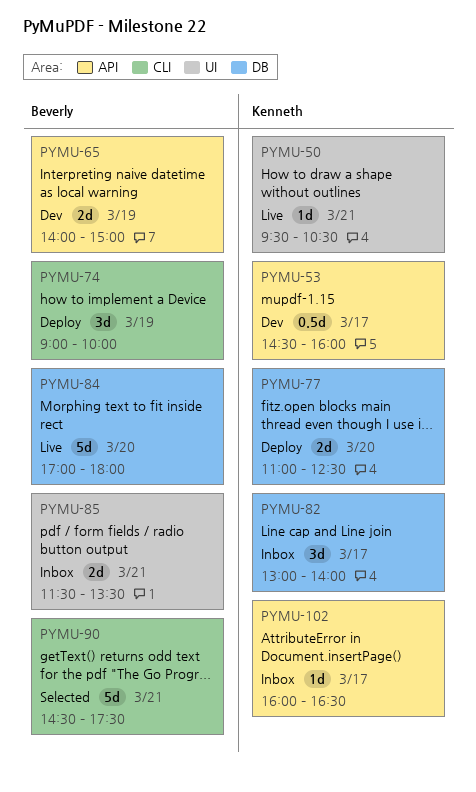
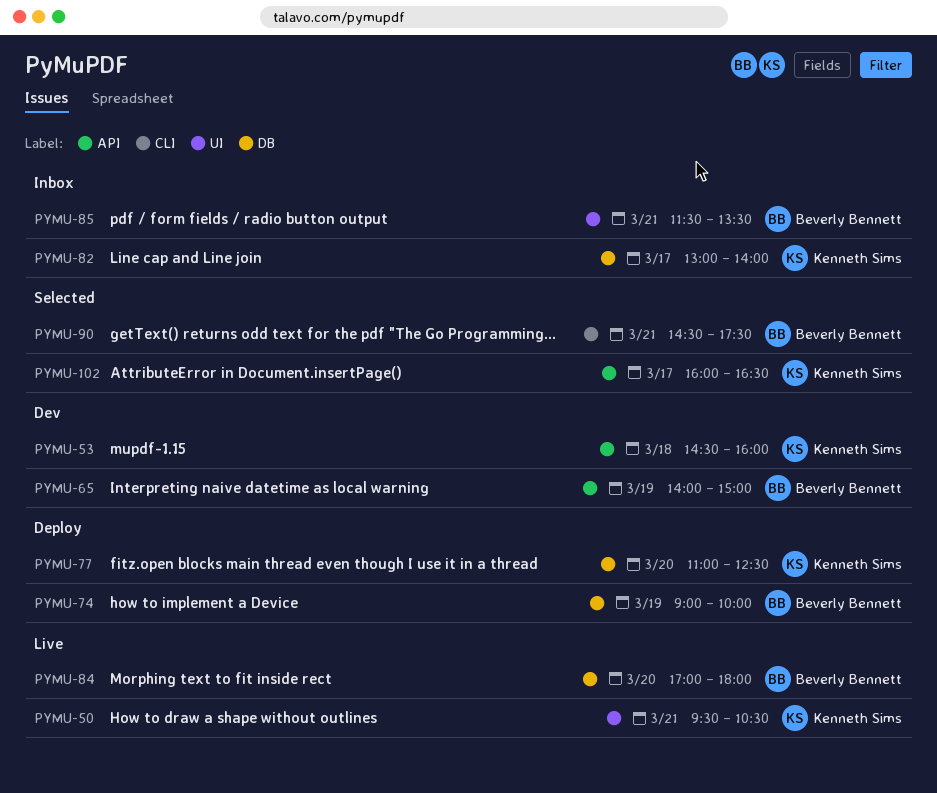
PYMU-53, day: Mar 17 -> Mar 18
PYMU-74, label: CLI -> DB
PYMU-102, status: Inbox -> Selected

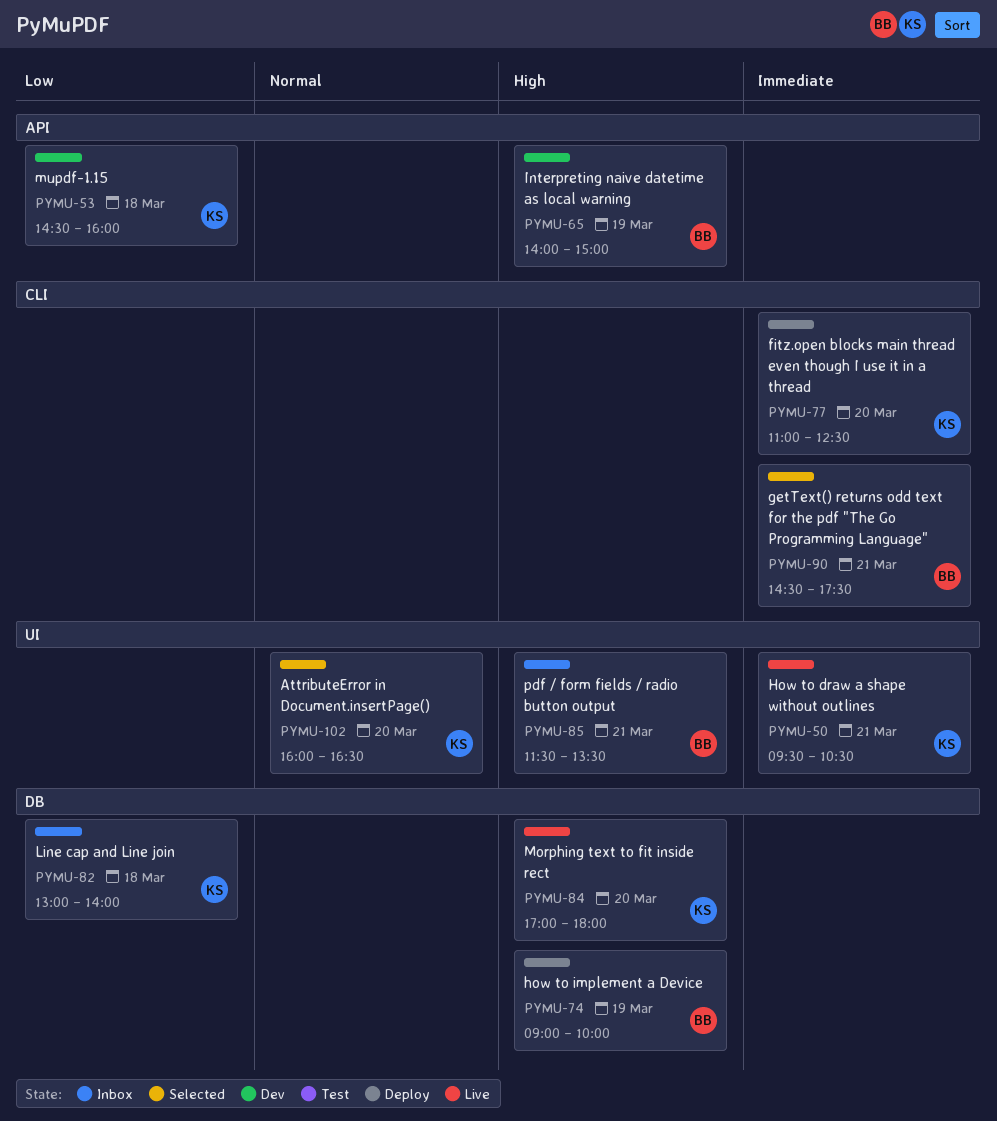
PYMU-77, label: DB -> CLI
PYMU-82, day: Mar 17 -> Mar 18
PYMU-84, owner: Beverly Bennett -> Kenneth Sims
PYMU-102, label: API -> UI
PYMU-102, day: Mar 17 -> Mar 20

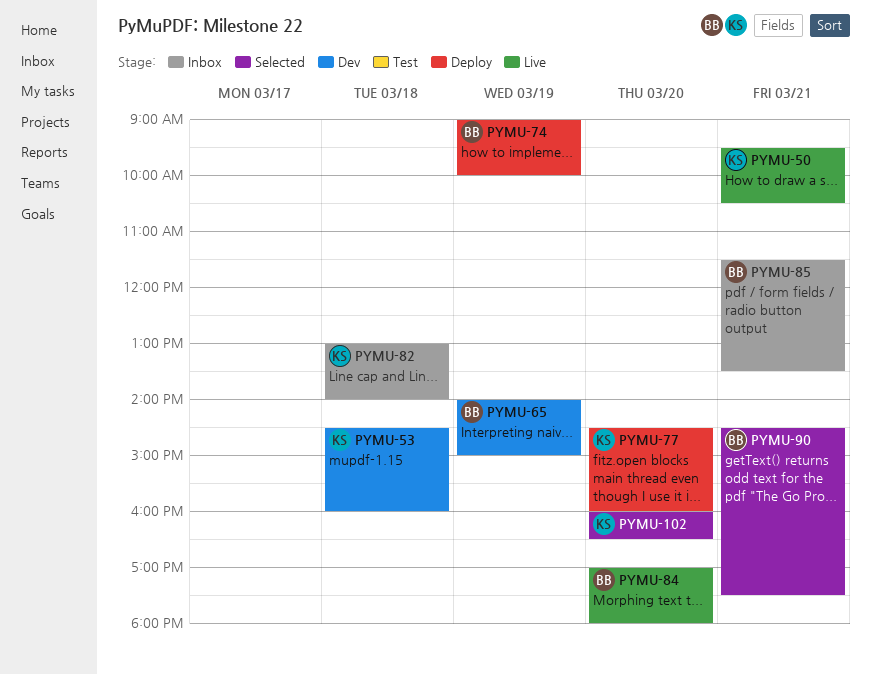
PYMU-77, begins: 11:00 -> 14:30
PYMU-77, ends: 12:30 -> 16:00
PYMU-84, owner: KS -> BB

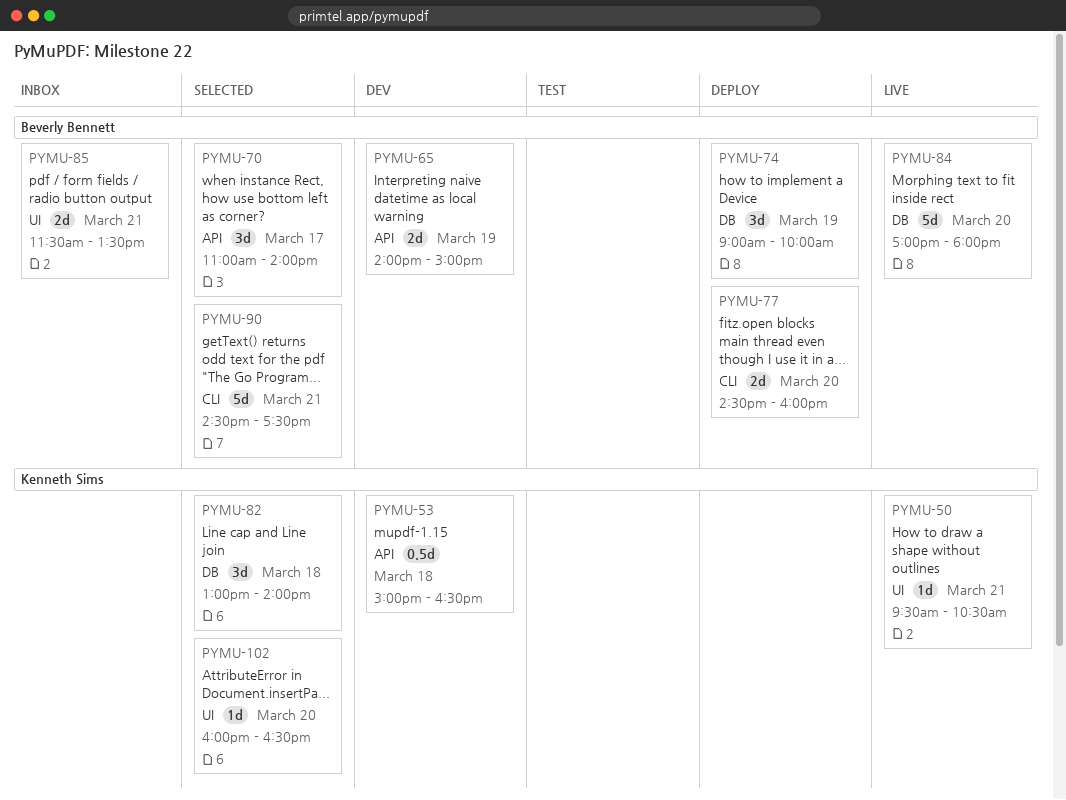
PYMU-53, begins: 14:30 -> 15:00
PYMU-53, ends: 16:00 -> 16:30
PYMU-70: none -> present
PYMU-77, owner: Kenneth Sims -> Beverly Bennett
PYMU-82, status: Inbox -> Selected

